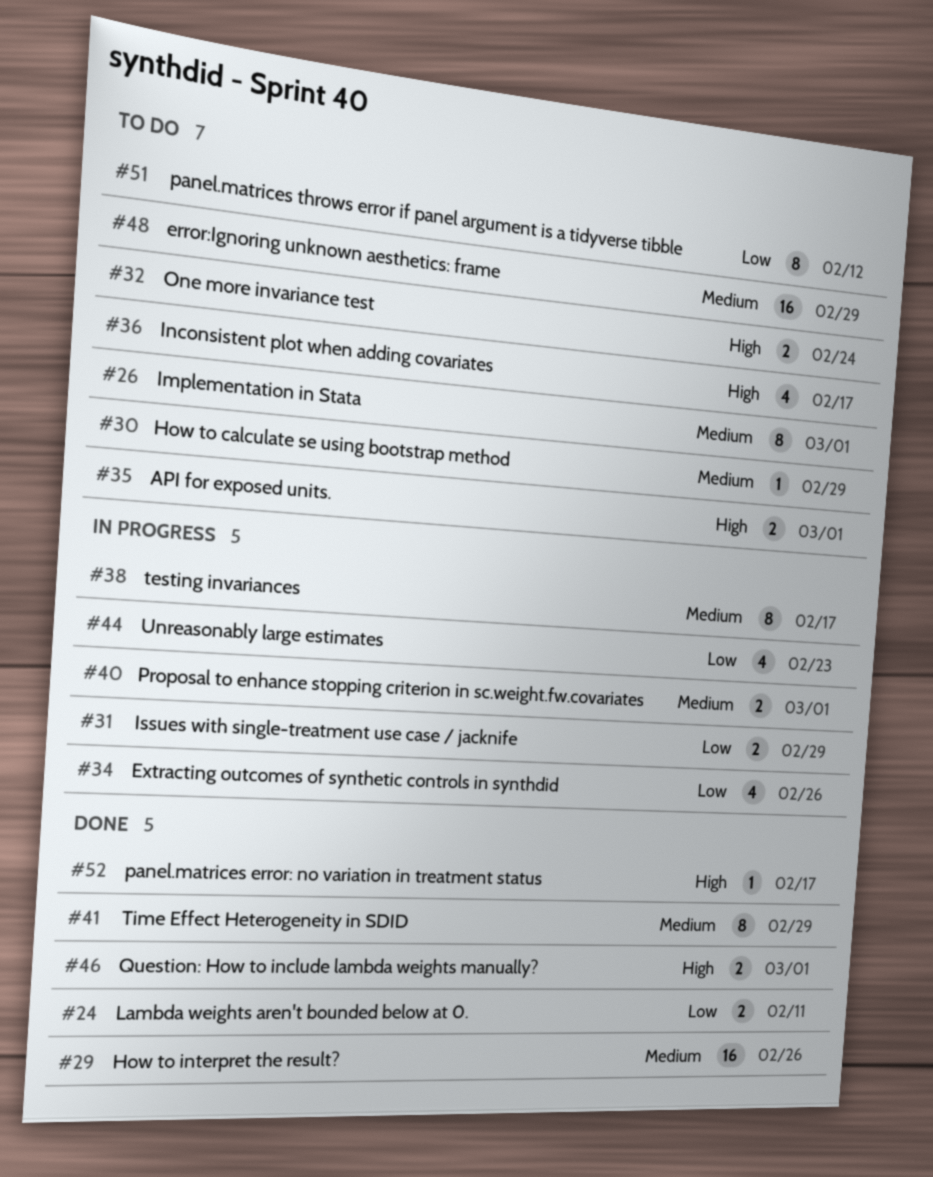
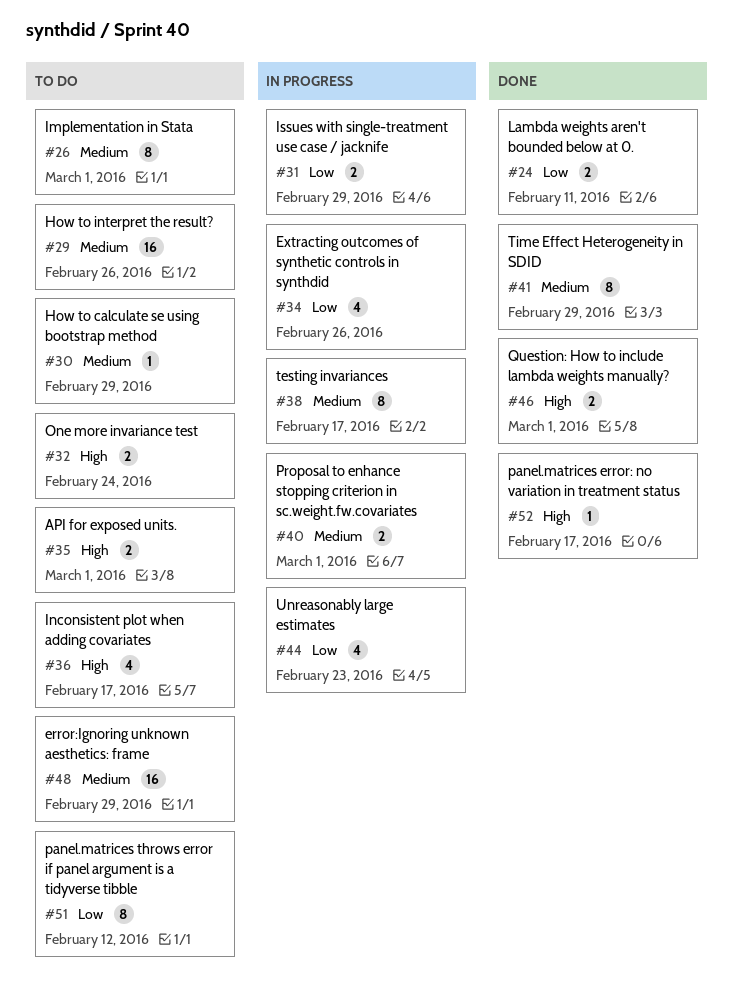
#29, status: Done -> To do

